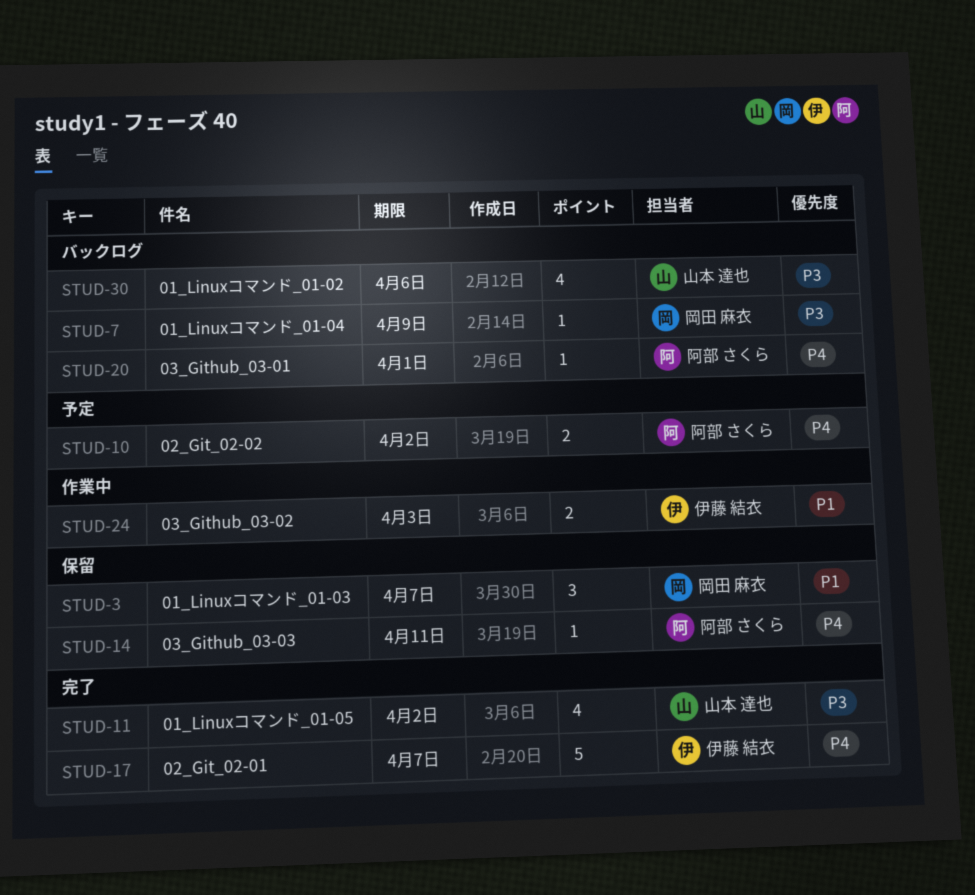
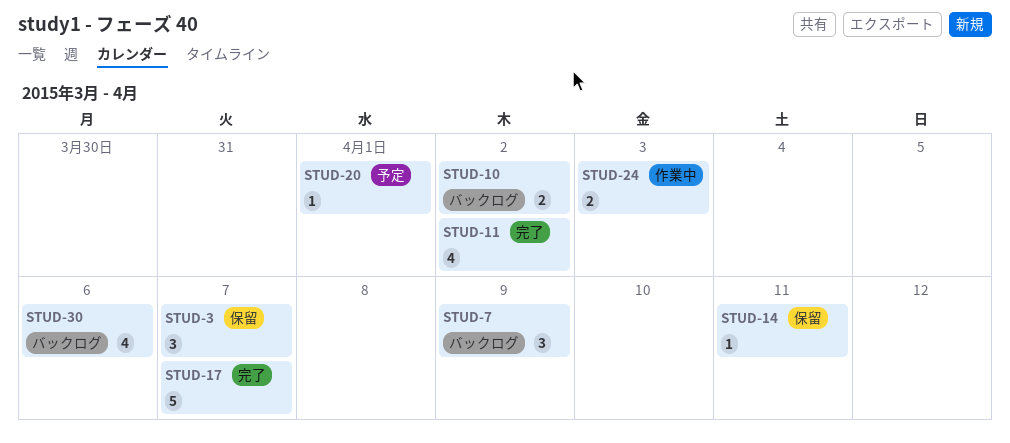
STUD-7, estimate: 1 -> 3
STUD-10, status: 予定 -> バックログ
STUD-20, status: バックログ -> 予定

